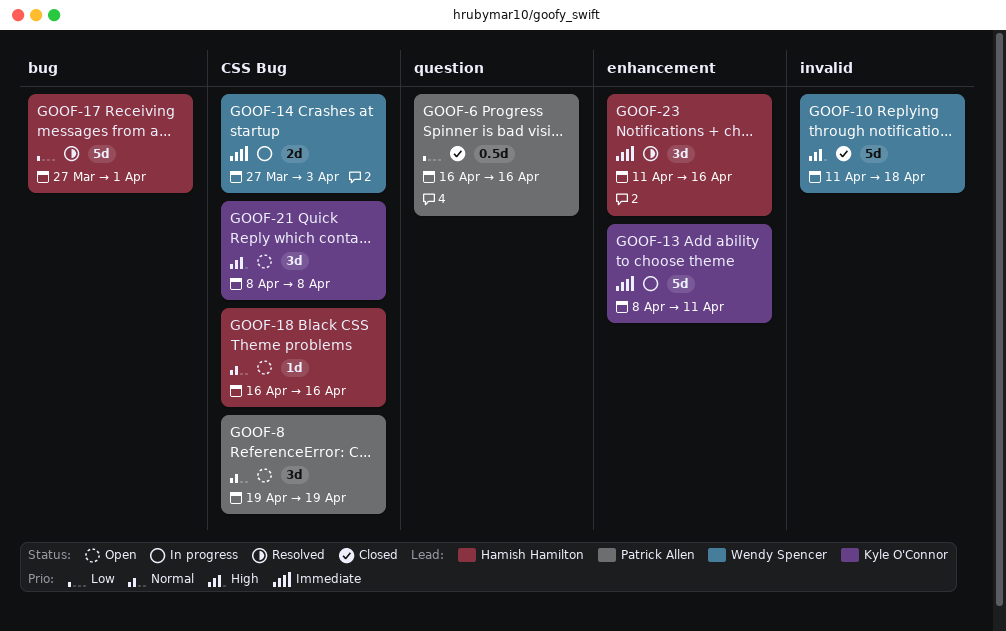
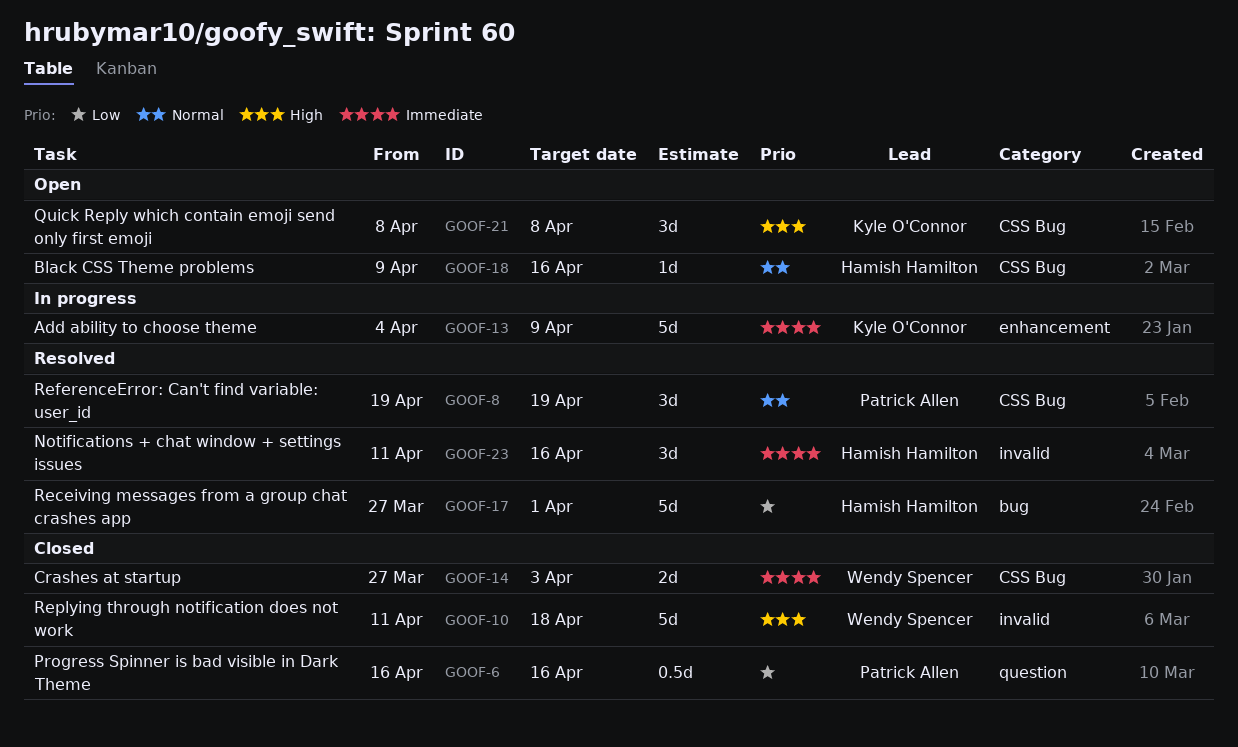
GOOF-8, status: Open -> Resolved
GOOF-13, start: Apr 8 -> Apr 4
GOOF-13, due: Apr 11 -> Apr 9
GOOF-14, status: In progress -> Closed
GOOF-18, start: Apr 16 -> Apr 9
GOOF-23, label: enhancement -> invalid

